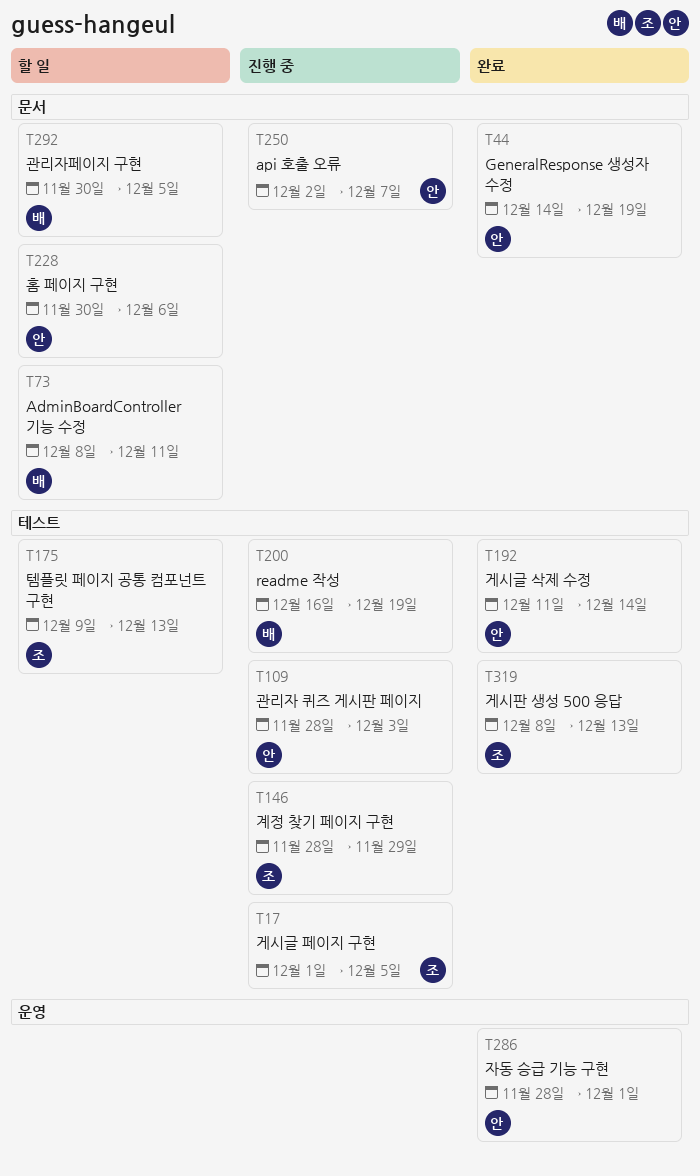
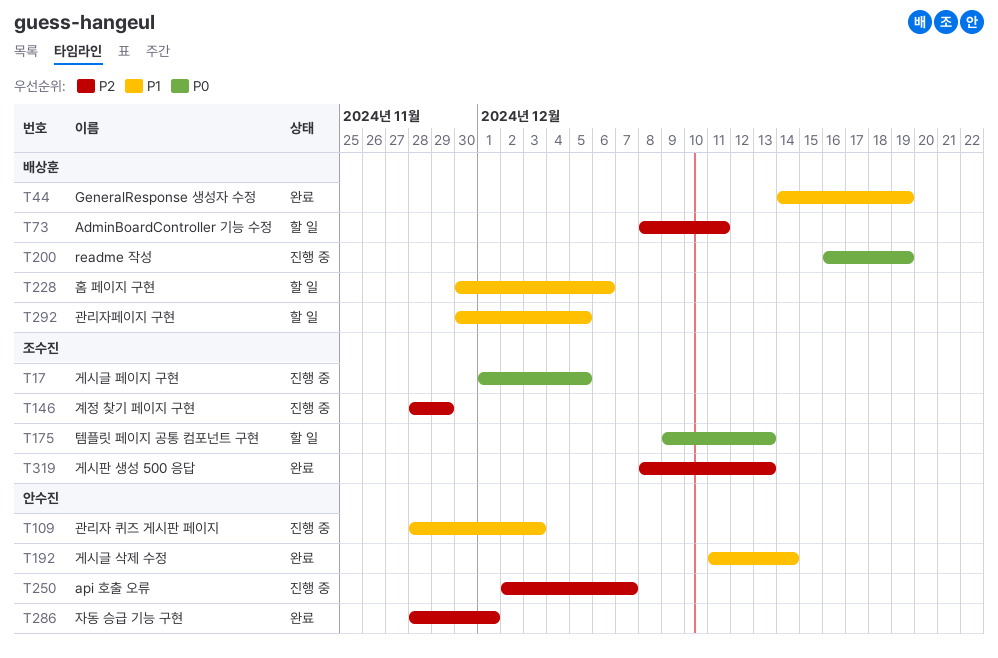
T44, owner: 안수진 -> 배상훈
T228, owner: 안수진 -> 배상훈

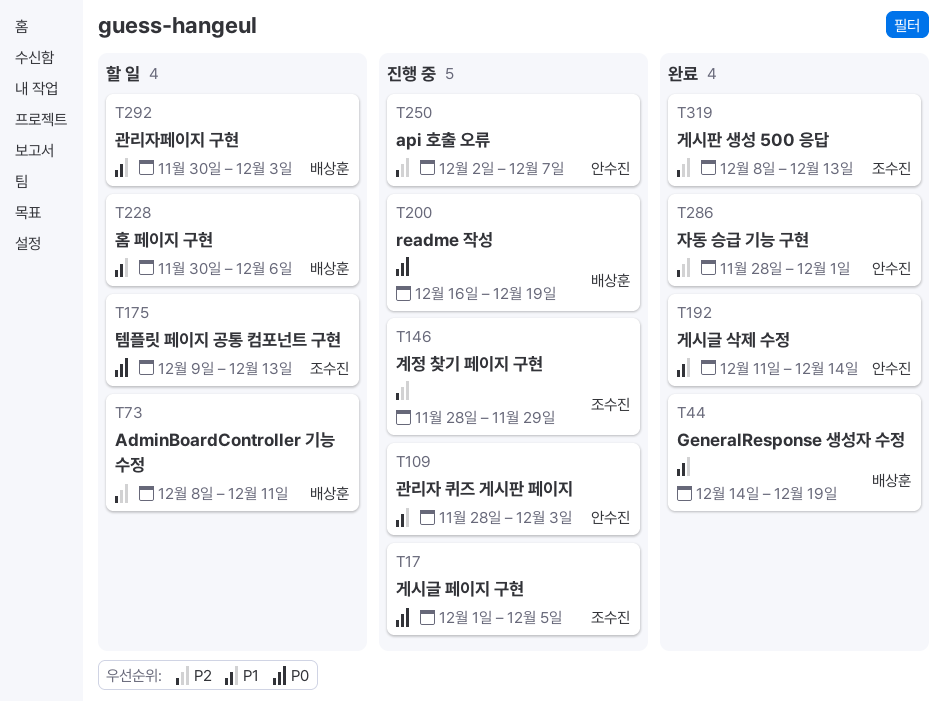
T292, due: Dec 5 -> Dec 3

